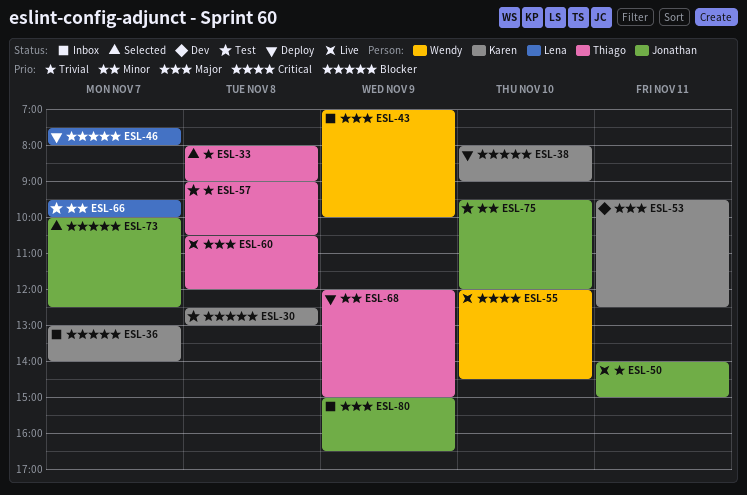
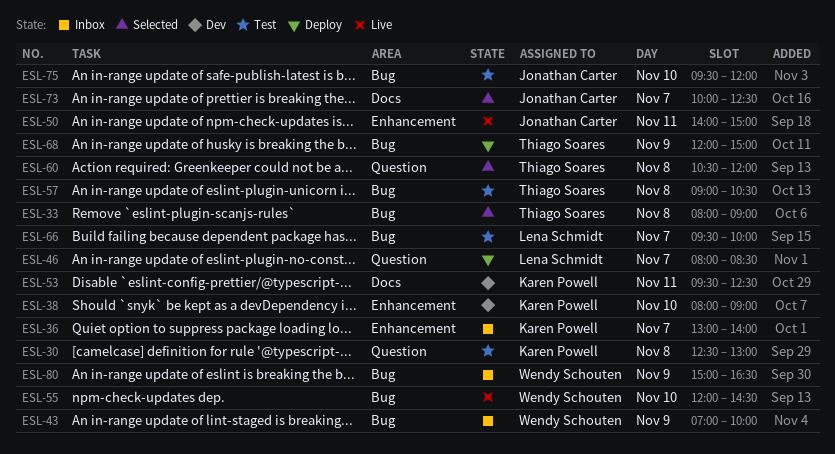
ESL-38, status: Deploy -> Dev
ESL-46, begins: 07:30 -> 08:00
ESL-46, ends: 08:00 -> 08:30
ESL-60, status: Live -> Selected
ESL-80, owner: Jonathan Carter -> Wendy Schouten

